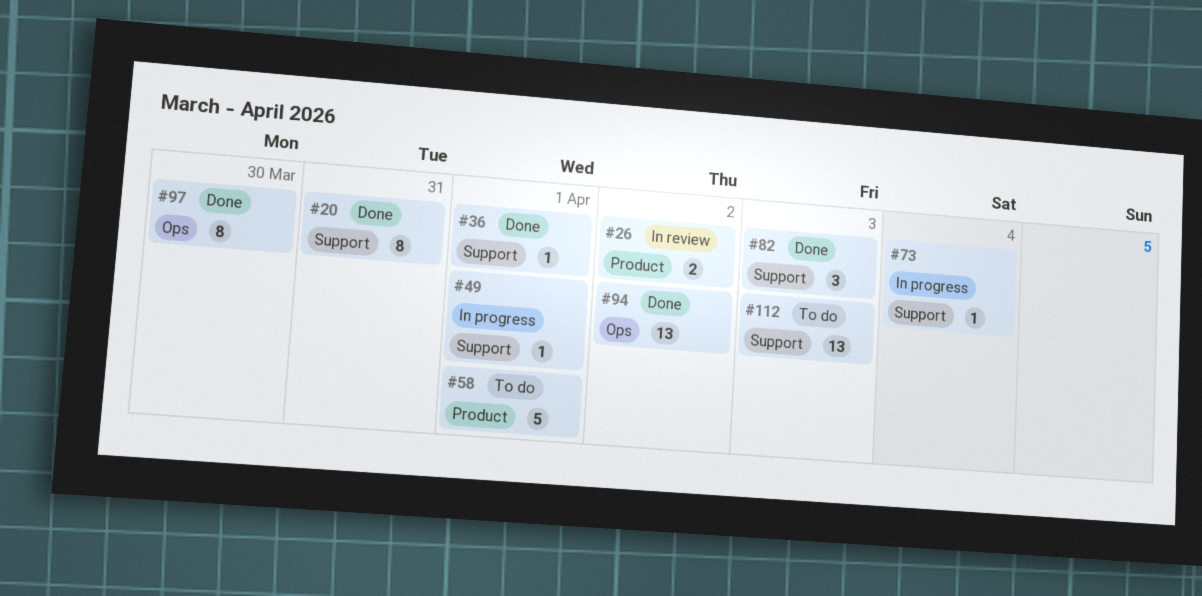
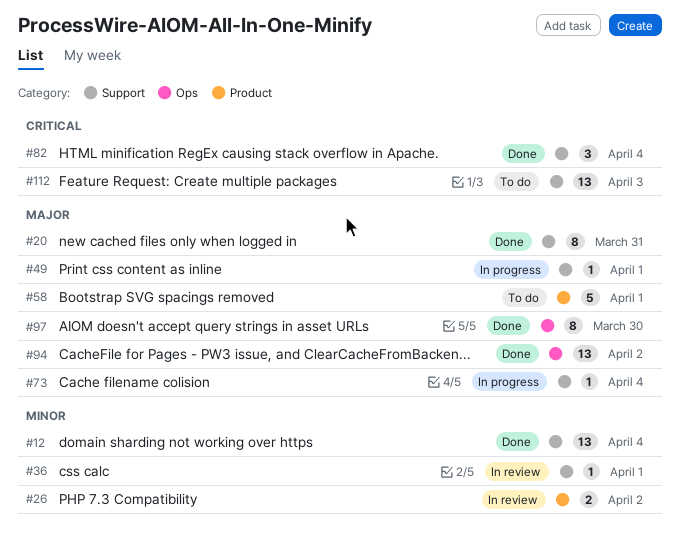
#12: none -> present
#36, status: Done -> In review
#82, due: Apr 3 -> Apr 4

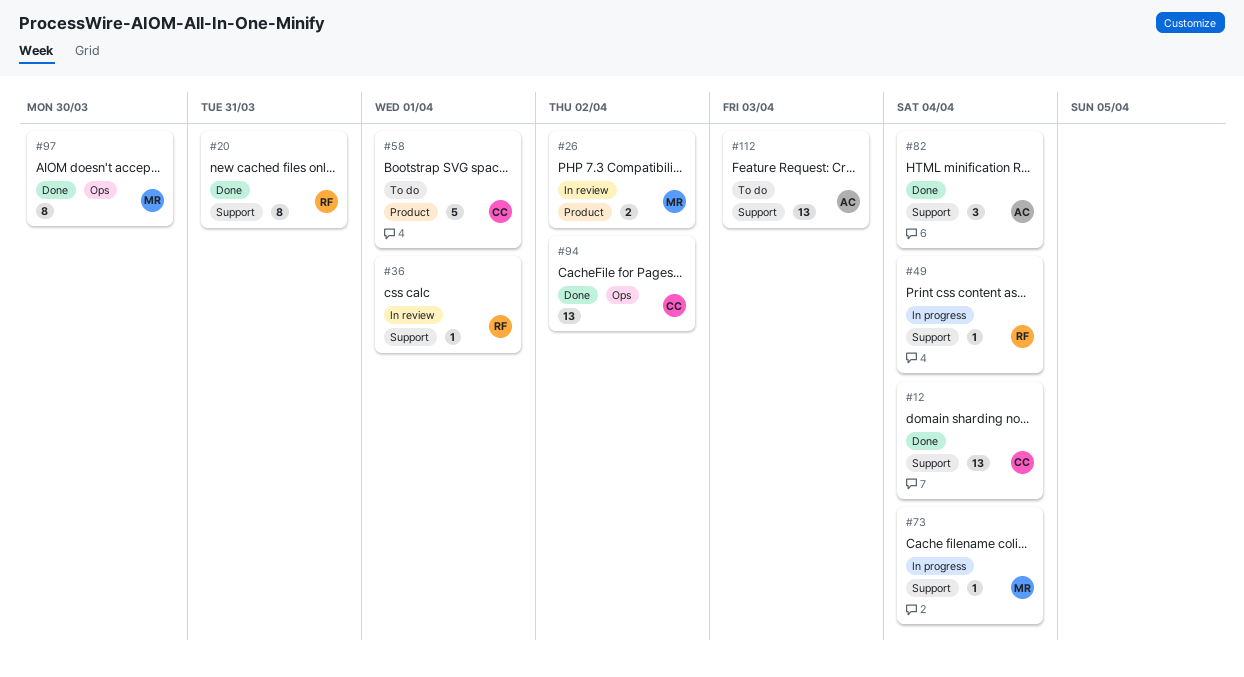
#49, due: Apr 1 -> Apr 4

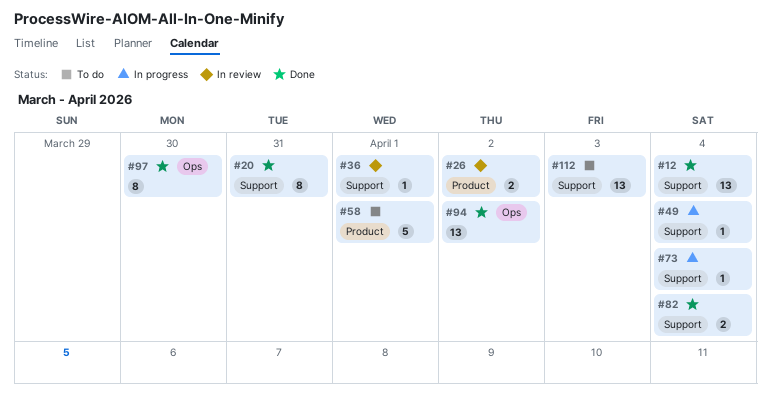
#82, estimate: 3 -> 2

